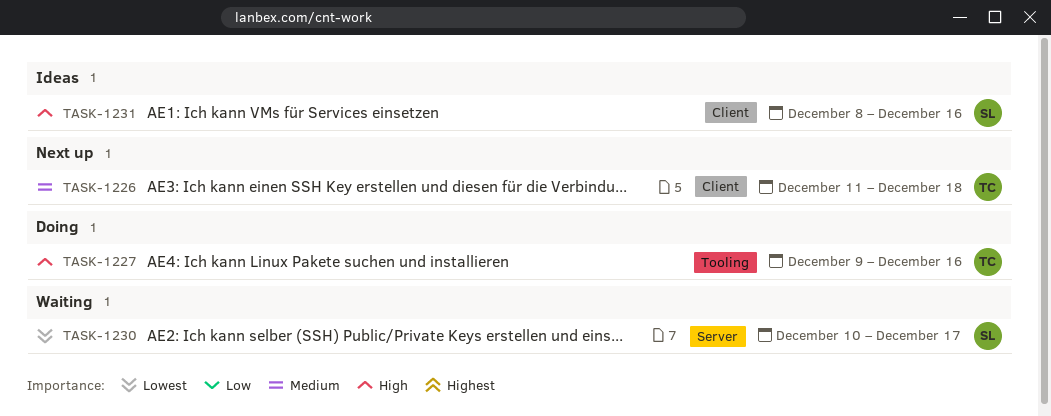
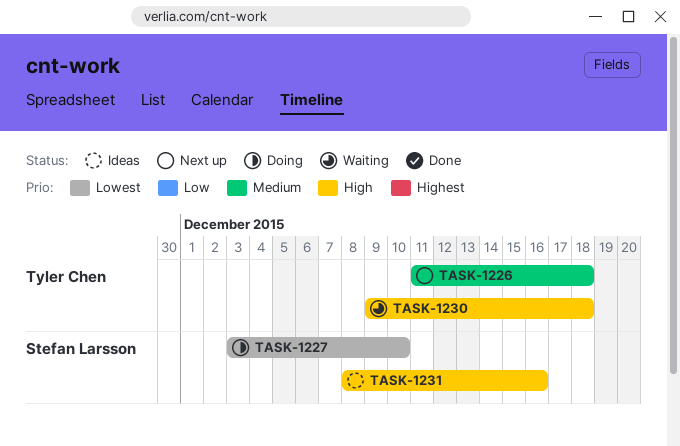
TASK-1227, owner: Tyler Chen -> Stefan Larsson
TASK-1227, priority: High -> Lowest
TASK-1227, start: Dec 9 -> Dec 3
TASK-1227, due: Dec 16 -> Dec 10
TASK-1230, owner: Stefan Larsson -> Tyler Chen
TASK-1230, priority: Lowest -> High
TASK-1230, start: Dec 10 -> Dec 9
TASK-1230, due: Dec 17 -> Dec 18

